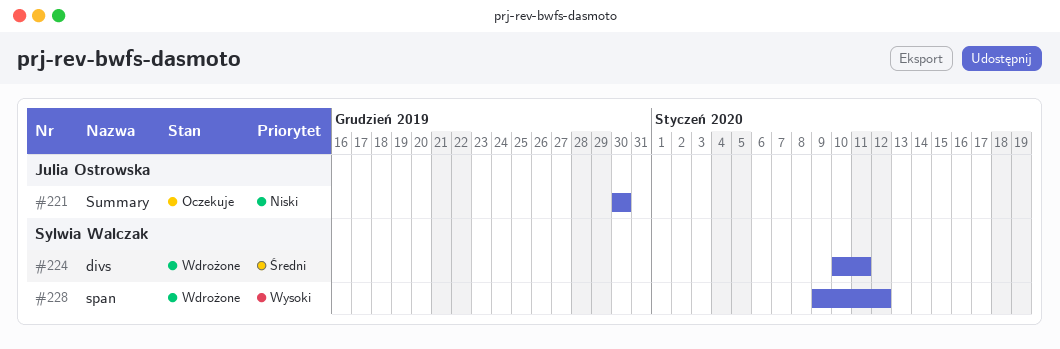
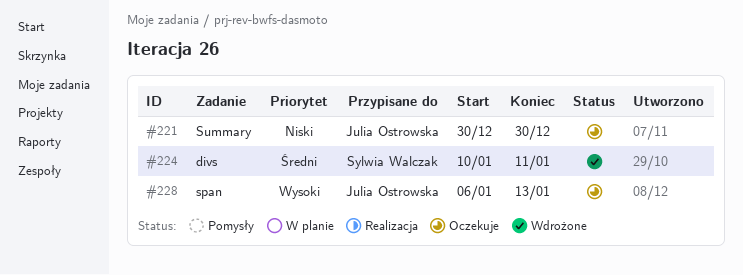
#228, status: Wdrożone -> Oczekuje
#228, owner: Sylwia Walczak -> Julia Ostrowska
#228, start: Jan 9 -> Jan 6
#228, due: Jan 12 -> Jan 13

